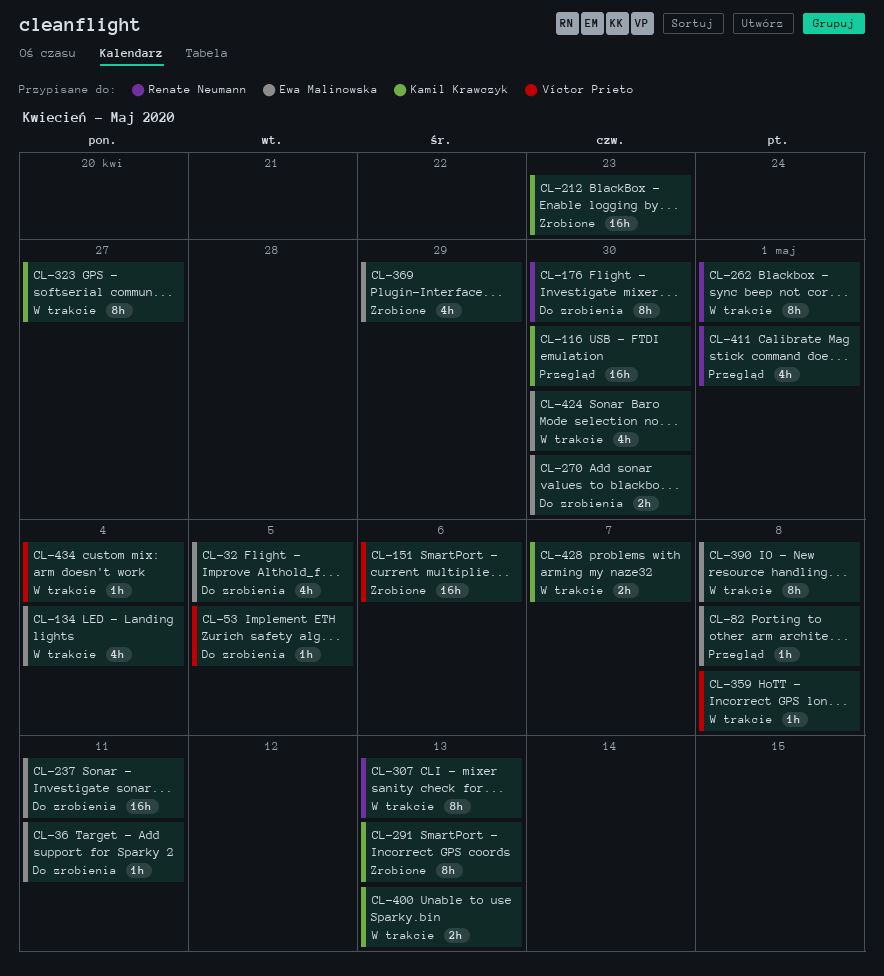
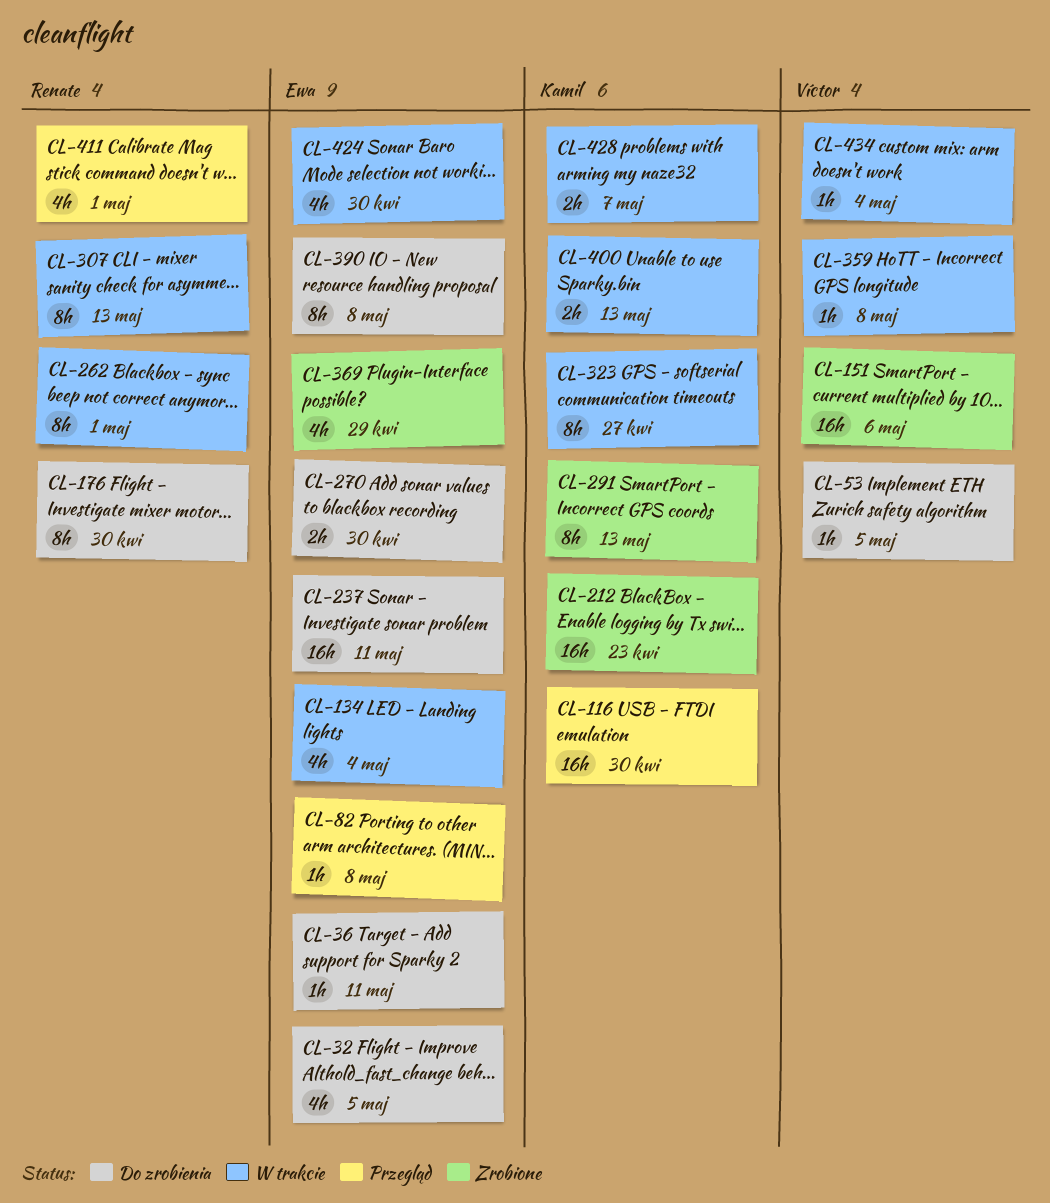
CL-390, status: W trakcie -> Do zrobienia

